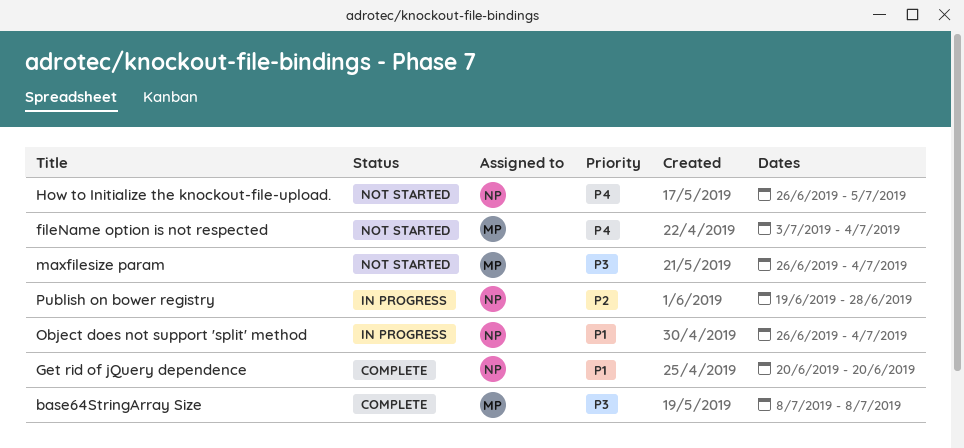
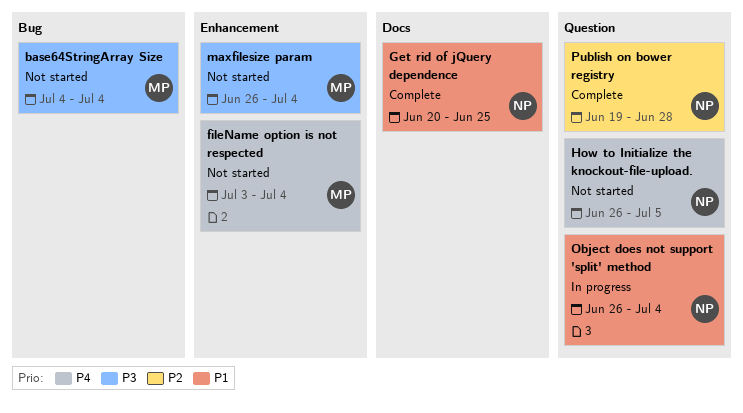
base64StringArray Size, status: Complete -> Not started
base64StringArray Size, start: Jul 8 -> Jul 4
base64StringArray Size, due: Jul 8 -> Jul 4
Get rid of jQuery dependence, due: Jun 20 -> Jun 25
Publish on bower registry, status: In progress -> Complete

